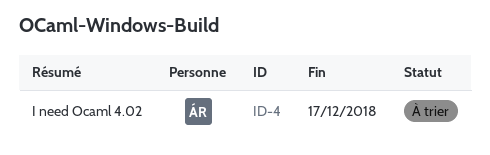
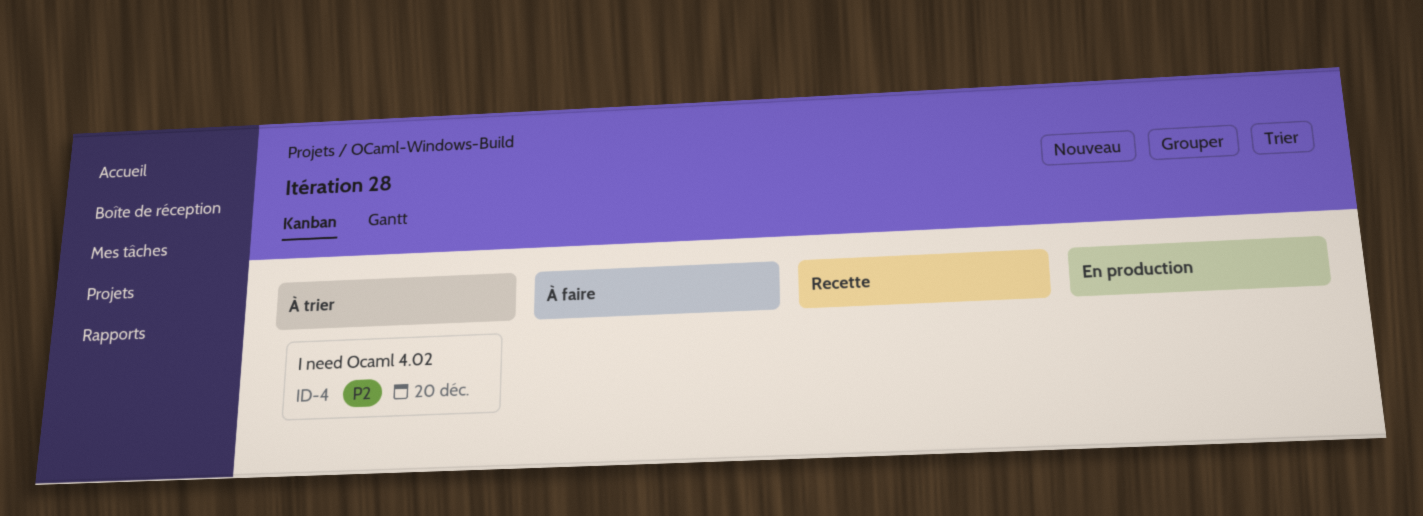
ID-4, due: Dec 17 -> Dec 20

